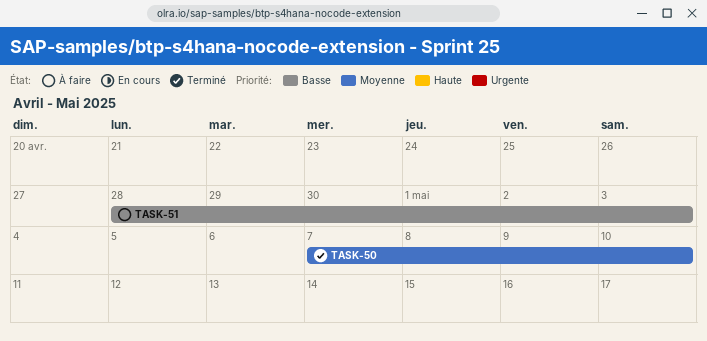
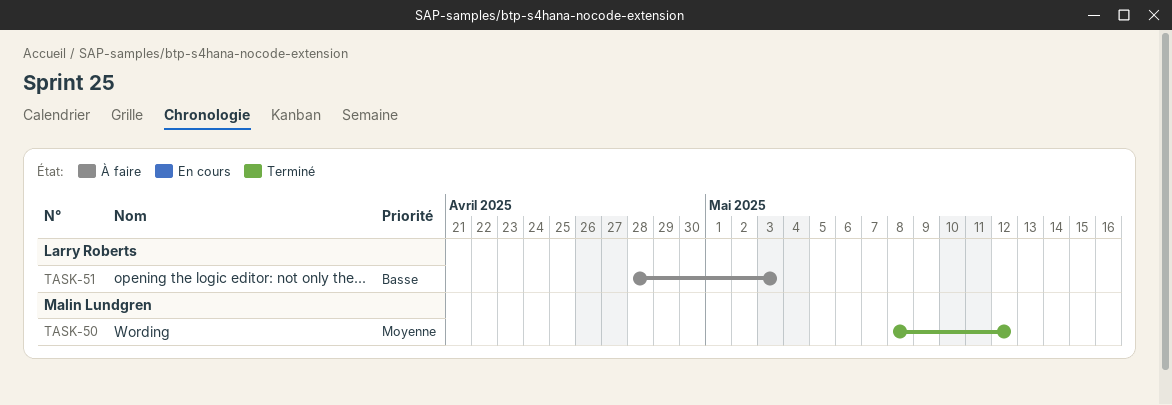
TASK-50, start: May 7 -> May 8
TASK-50, due: May 10 -> May 12

